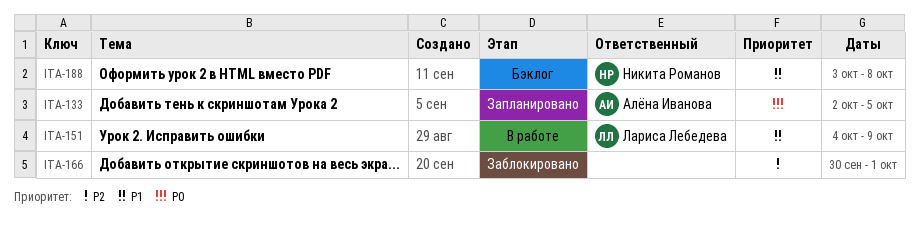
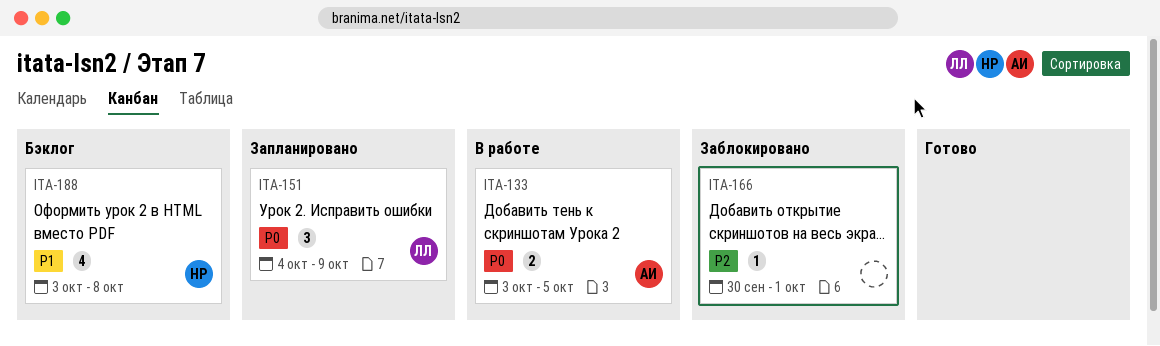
ITA-133, status: Запланировано -> В работе
ITA-133, start: Oct 2 -> Oct 3
ITA-151, status: В работе -> Запланировано
ITA-151, priority: P1 -> P0

